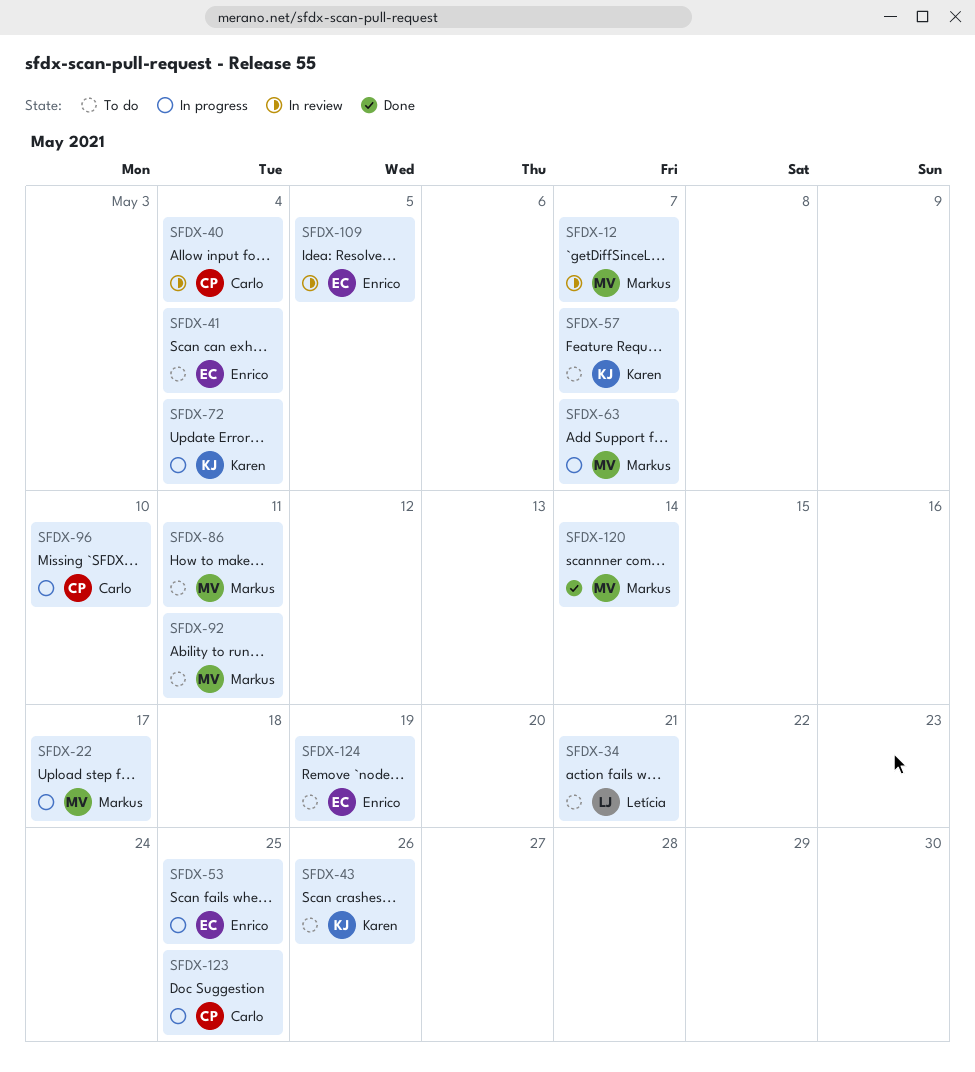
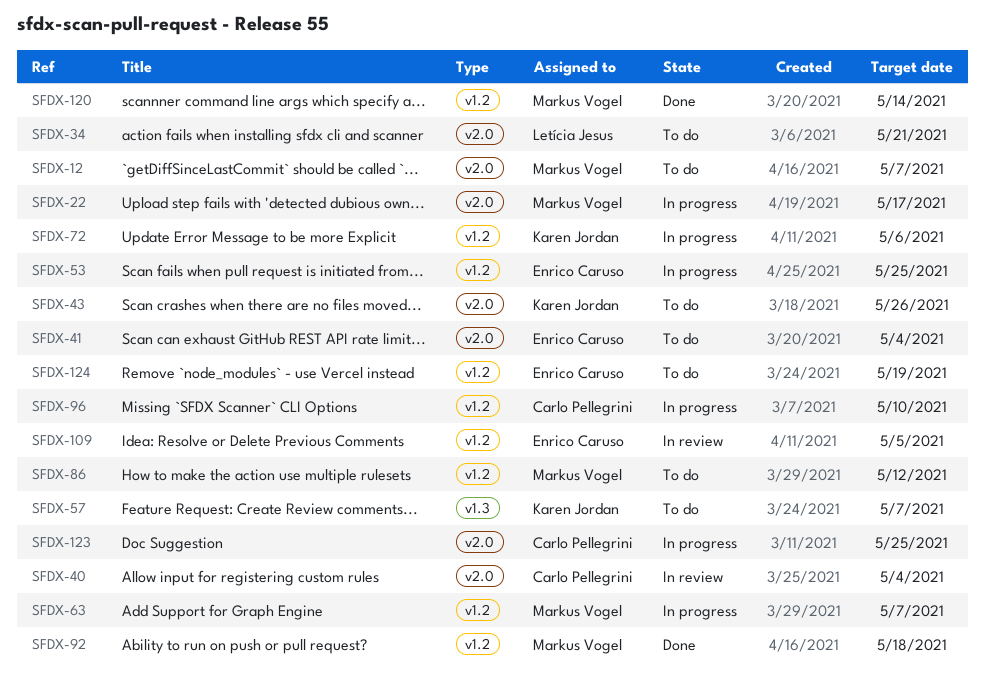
SFDX-12, status: In review -> To do
SFDX-72, due: May 4 -> May 6
SFDX-86, due: May 11 -> May 12
SFDX-92, status: To do -> Done
SFDX-92, due: May 11 -> May 18

